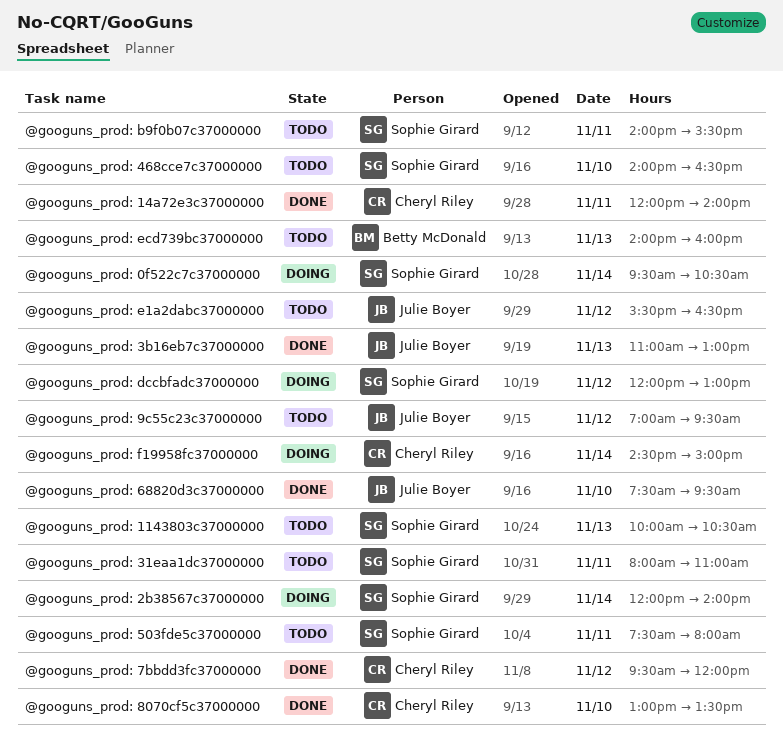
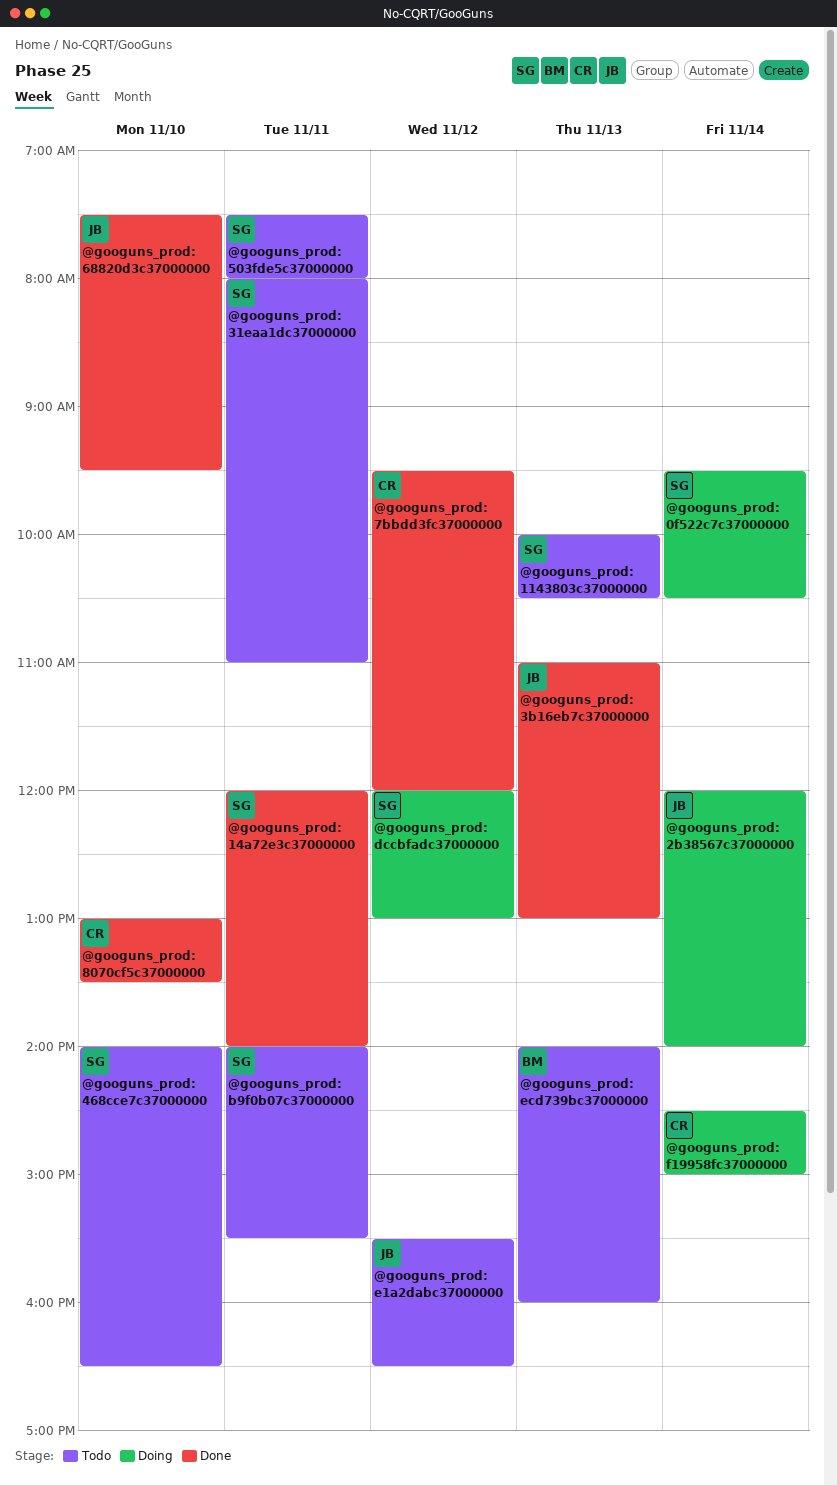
@googuns_prod: 14a72e3c37000000, owner: Cheryl Riley -> Sophie Girard
@googuns_prod: 2b38567c37000000, owner: Sophie Girard -> Julie Boyer
@googuns_prod: 9c55c23c37000000: present -> none

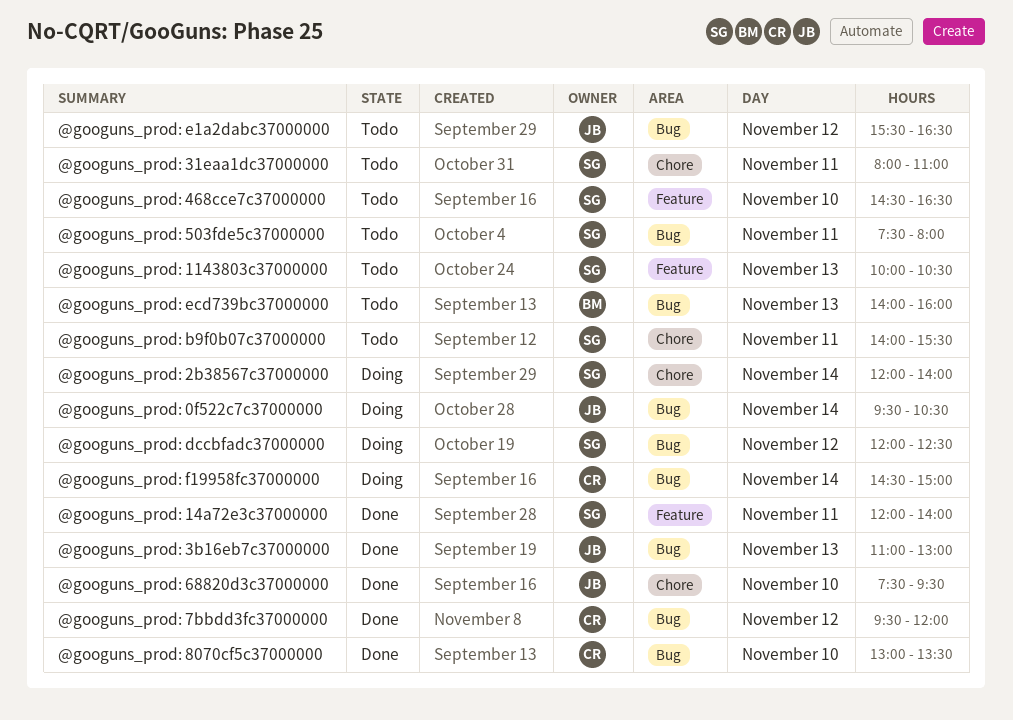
@googuns_prod: 0f522c7c37000000, owner: SG -> JB
@googuns_prod: 2b38567c37000000, owner: JB -> SG
@googuns_prod: 468cce7c37000000, begins: 14:00 -> 14:30
@googuns_prod: dccbfadc37000000, ends: 13:00 -> 12:30

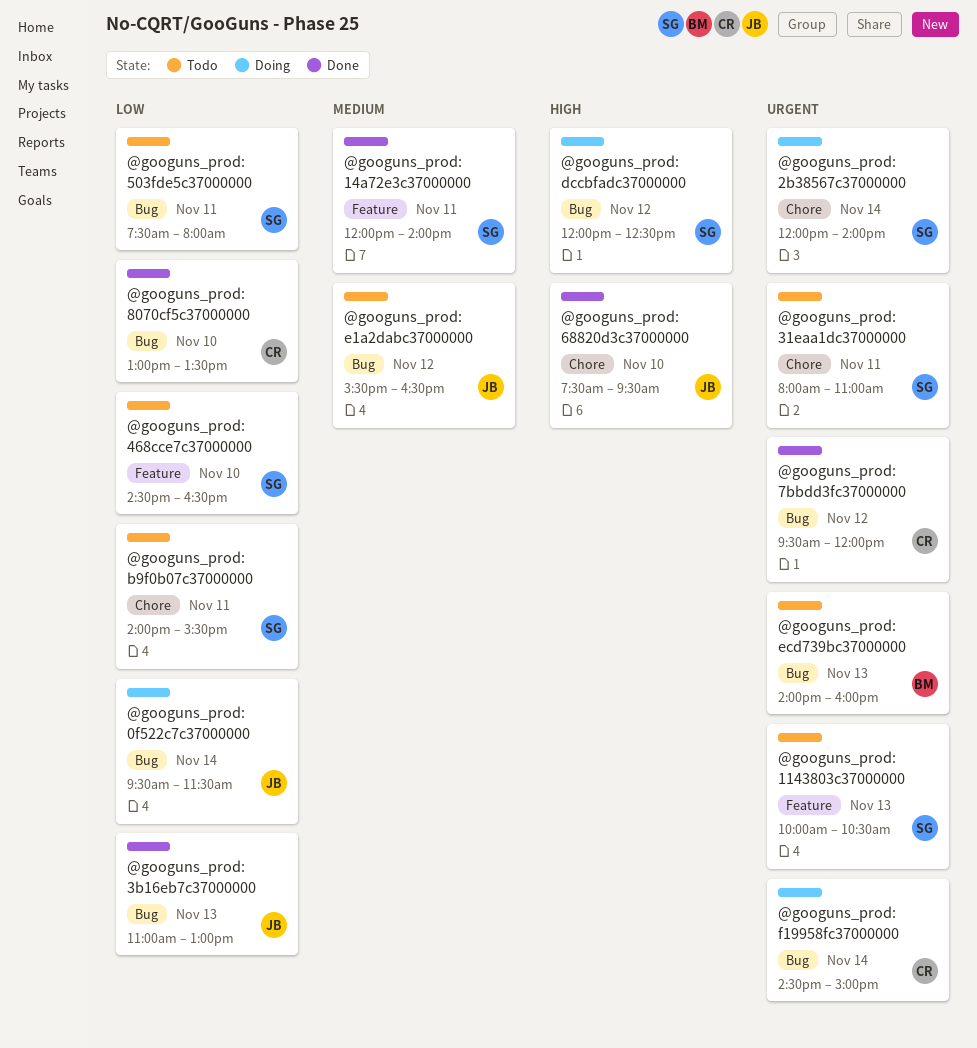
@googuns_prod: 0f522c7c37000000, ends: 10:30 -> 11:30

